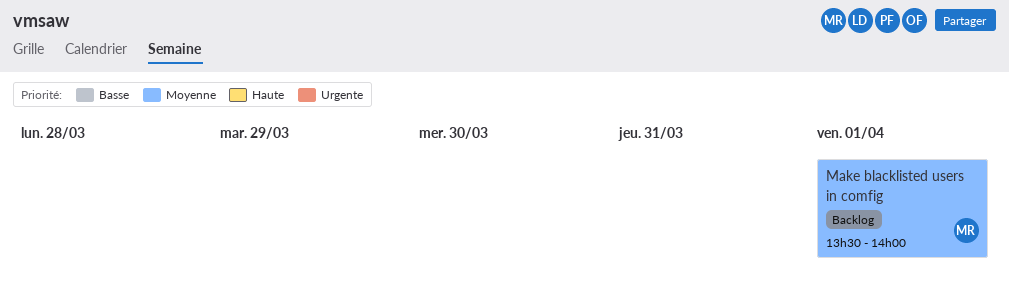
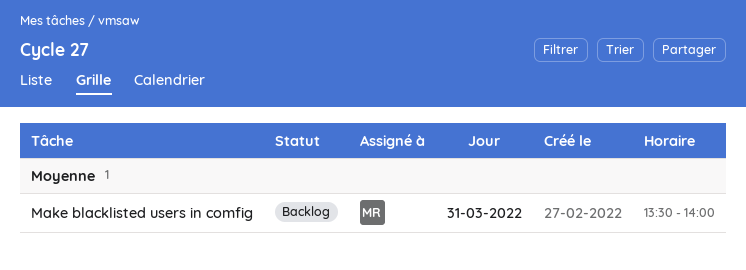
Make blacklisted users in comfig, day: Apr 1 -> Mar 31

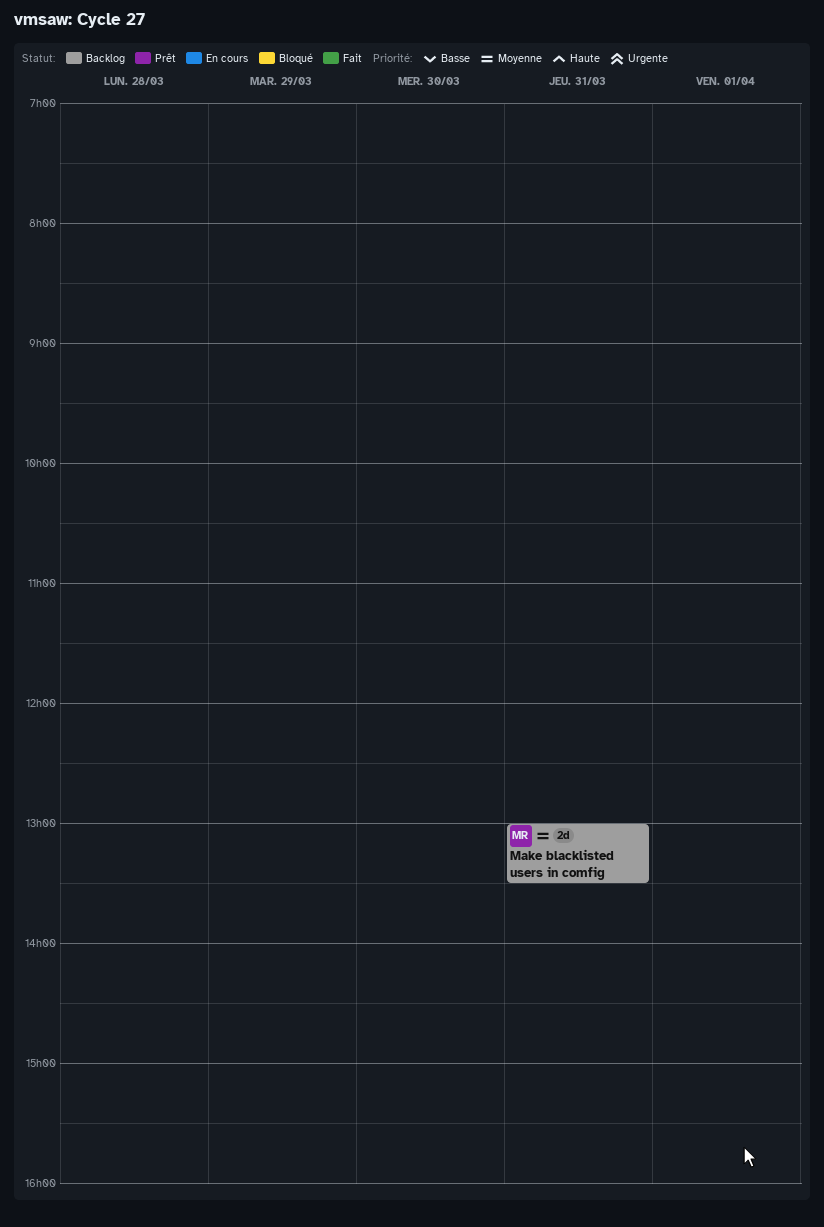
Make blacklisted users in comfig, begins: 13:30 -> 13:00
Make blacklisted users in comfig, ends: 14:00 -> 13:30

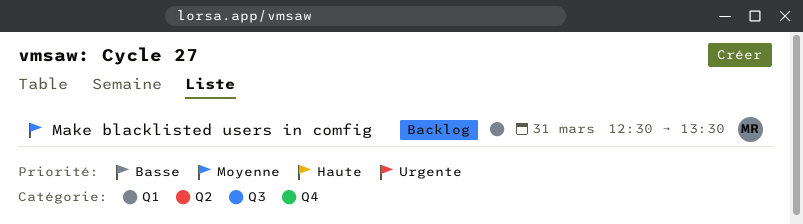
Make blacklisted users in comfig, begins: 13:00 -> 12:30

